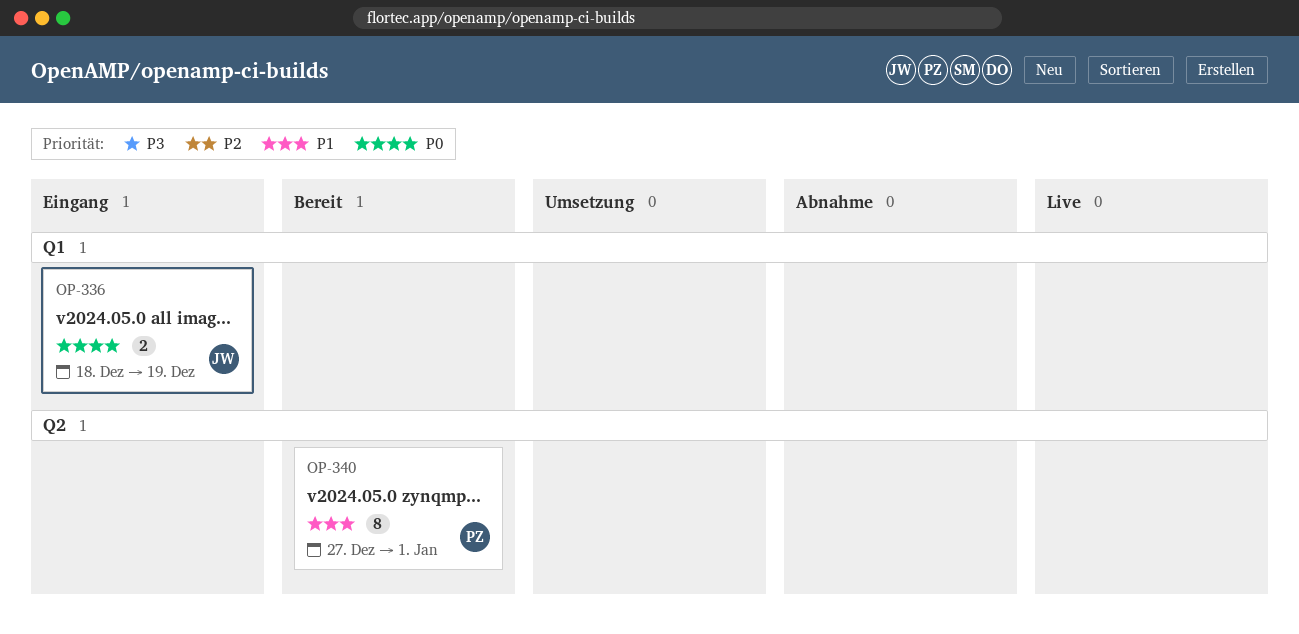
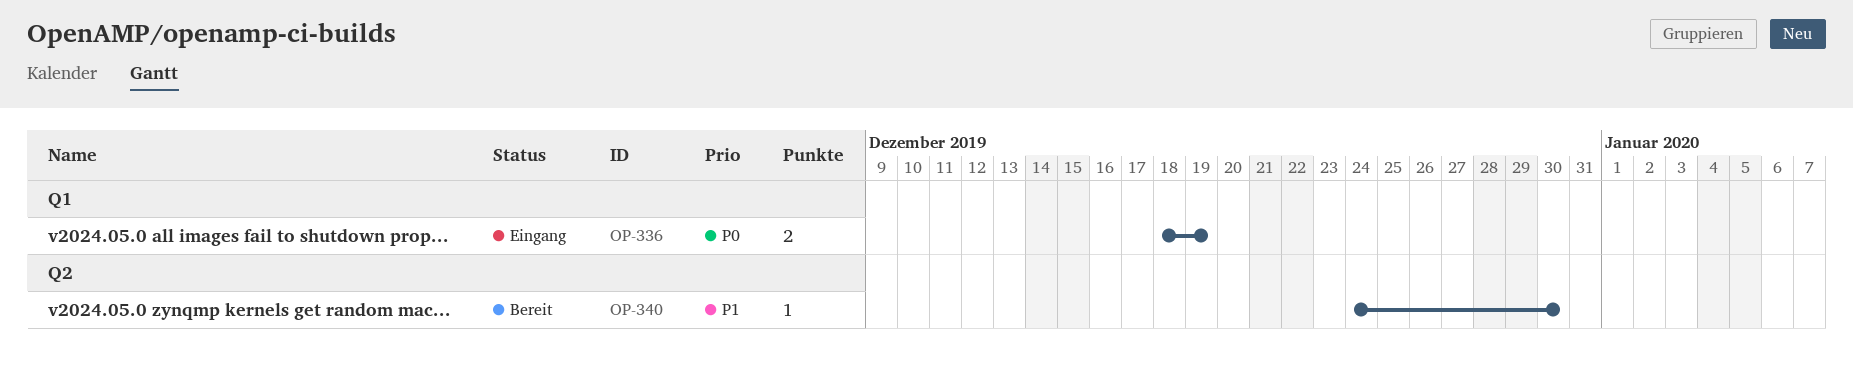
OP-340, estimate: 8 -> 1
OP-340, start: Dec 27 -> Dec 24
OP-340, due: Jan 1 -> Dec 30

